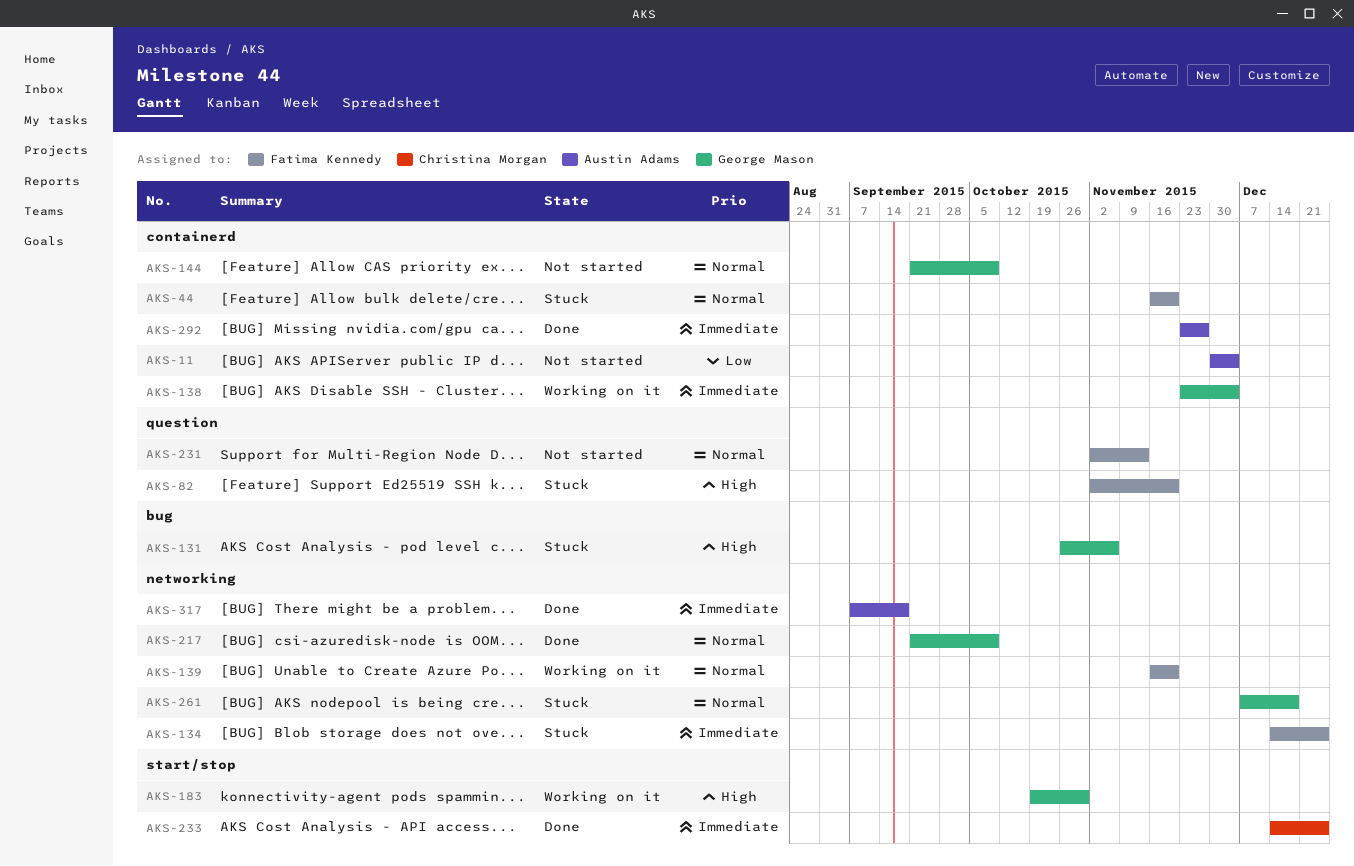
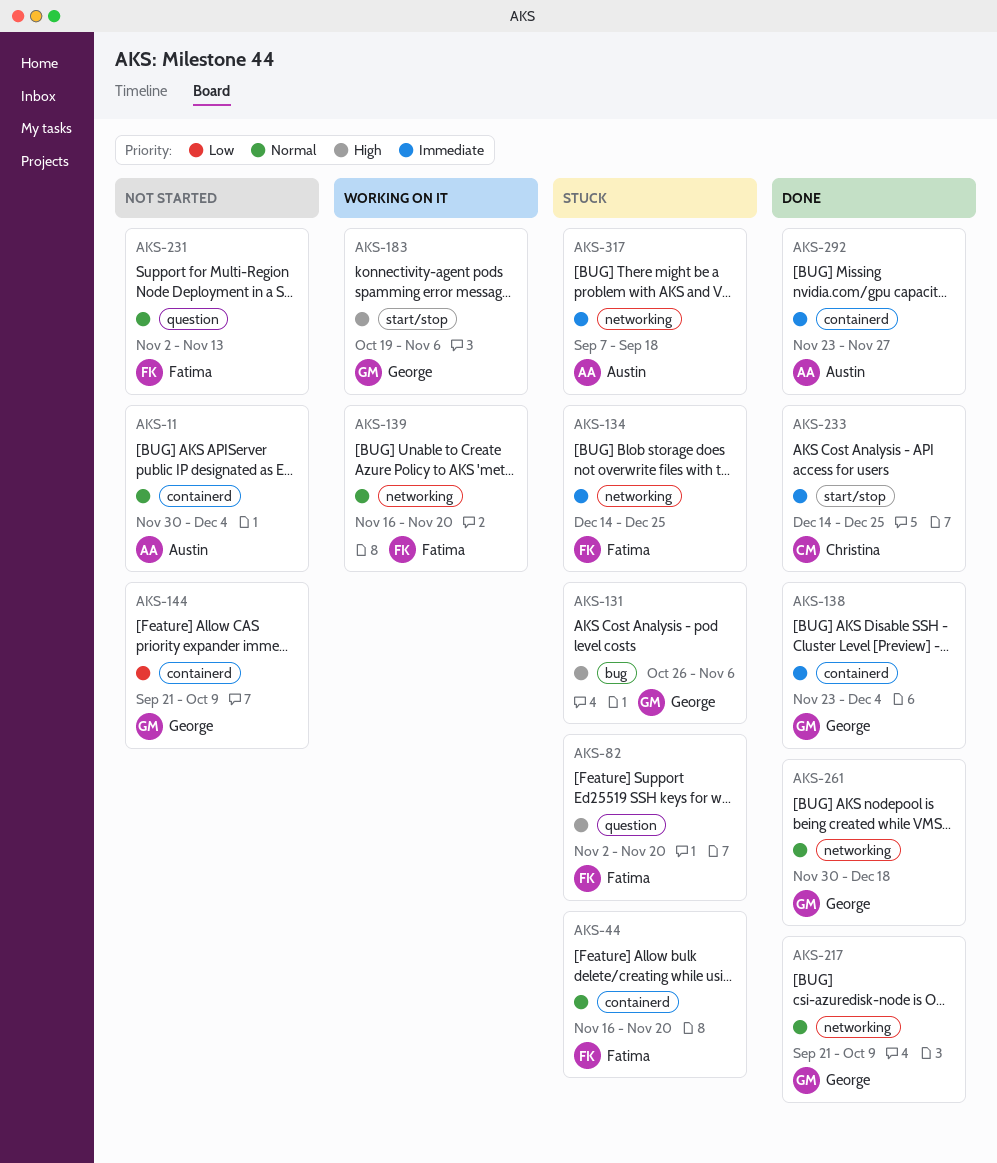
AKS-11, priority: Low -> Normal
AKS-138, status: Working on it -> Done
AKS-144, priority: Normal -> Low
AKS-183, due: Oct 30 -> Nov 6
AKS-261, status: Stuck -> Done
AKS-261, start: Dec 7 -> Nov 30
AKS-317, status: Done -> Stuck

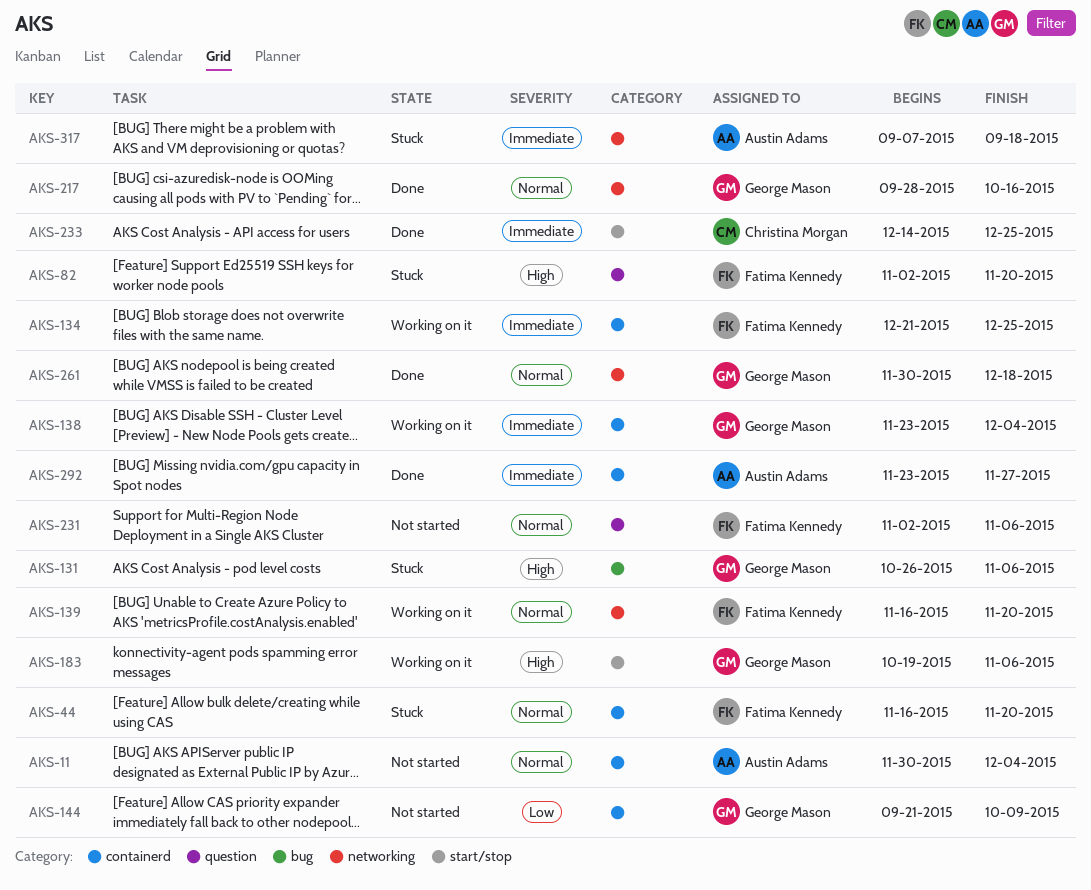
AKS-134, status: Stuck -> Working on it
AKS-134, label: networking -> containerd
AKS-134, start: Dec 14 -> Dec 21
AKS-138, status: Done -> Working on it
AKS-217, start: Sep 21 -> Sep 28
AKS-217, due: Oct 9 -> Oct 16
AKS-231, due: Nov 13 -> Nov 6

